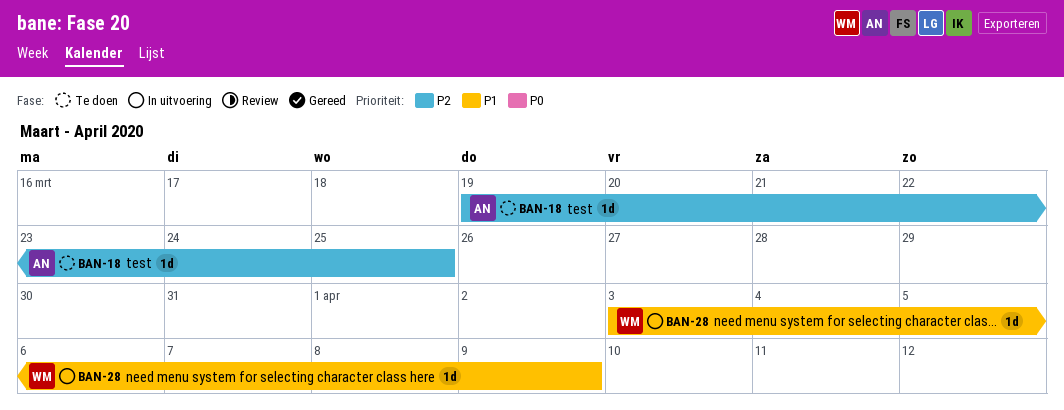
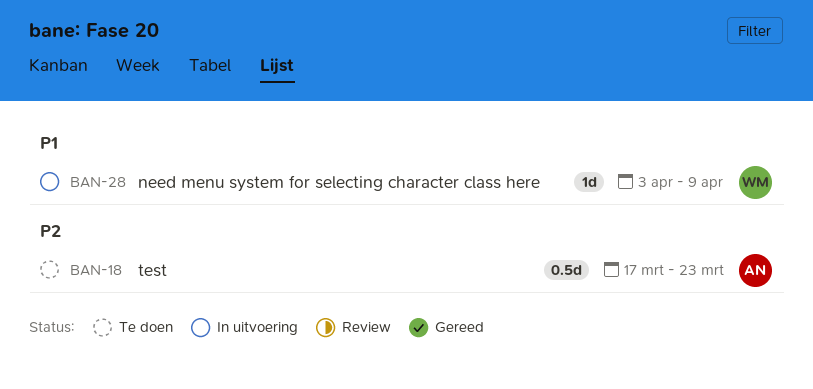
BAN-18, estimate: 1d -> 0.5d
BAN-18, start: Mar 19 -> Mar 17
BAN-18, due: Mar 25 -> Mar 23

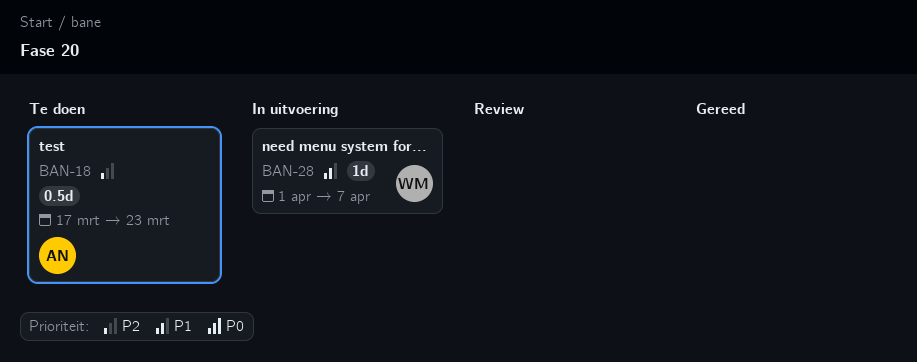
BAN-28, start: Apr 3 -> Apr 1
BAN-28, due: Apr 9 -> Apr 7

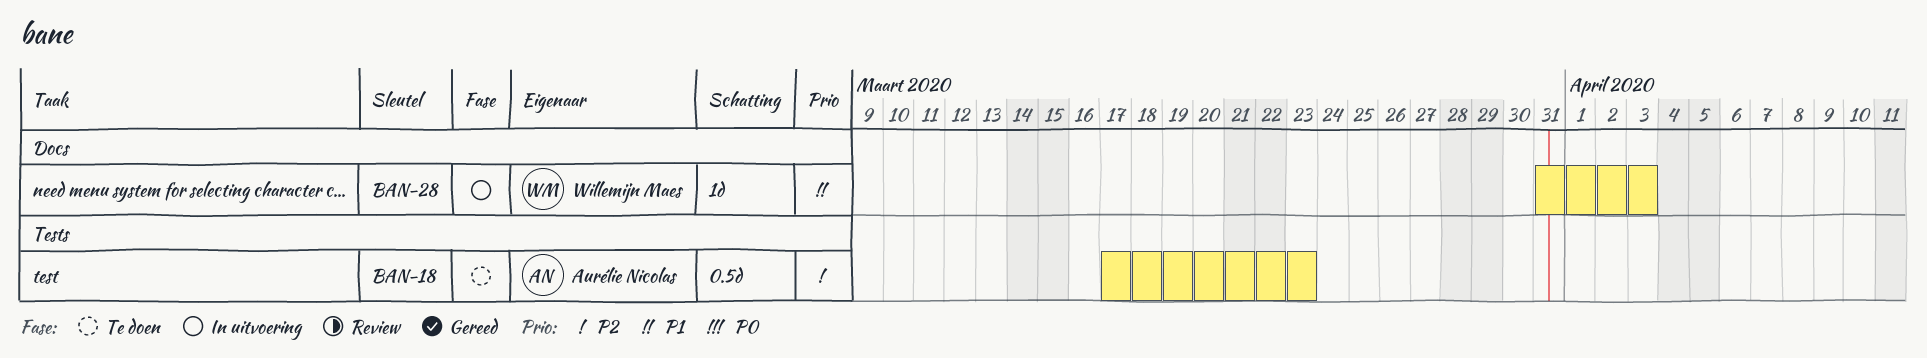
BAN-28, start: Apr 1 -> Mar 31
BAN-28, due: Apr 7 -> Apr 3

